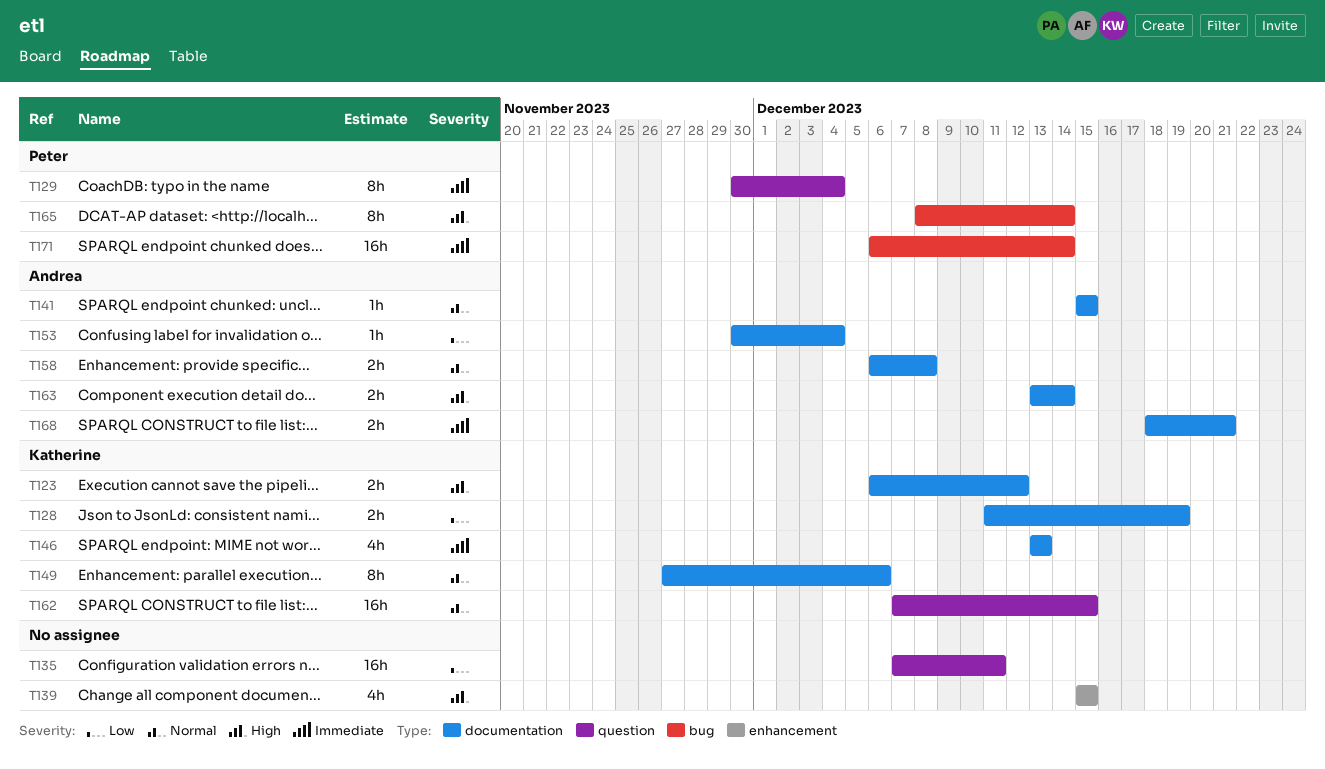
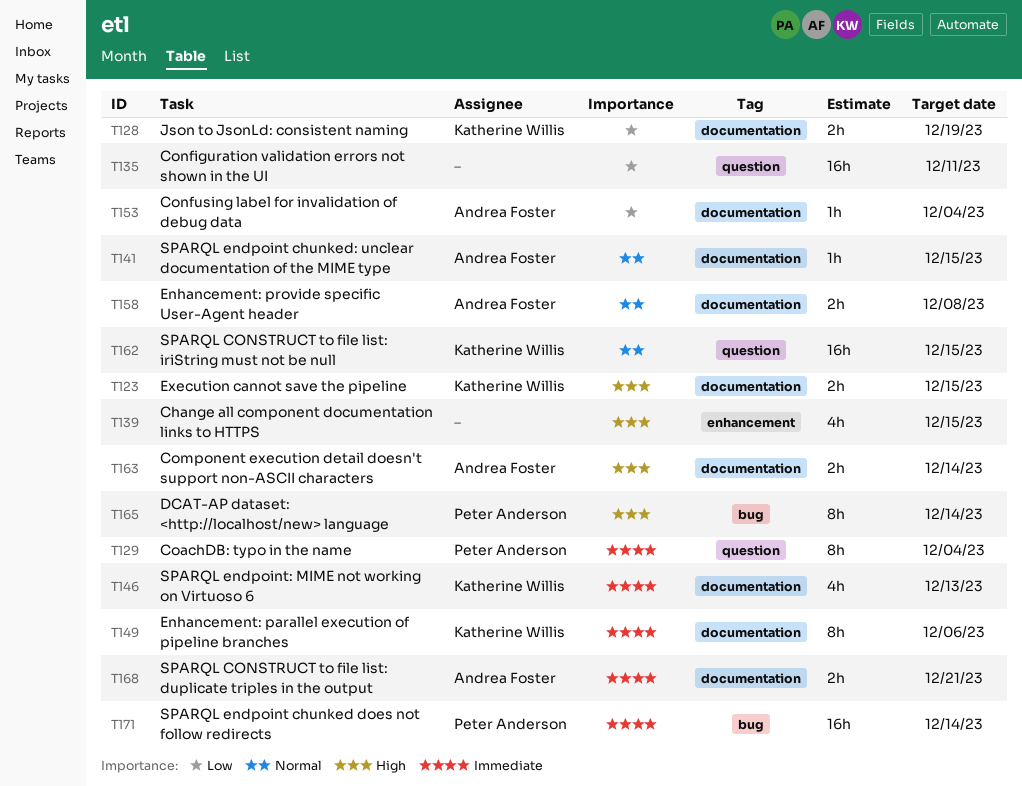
T123, due: Dec 12 -> Dec 15
T149, priority: Normal -> Immediate

